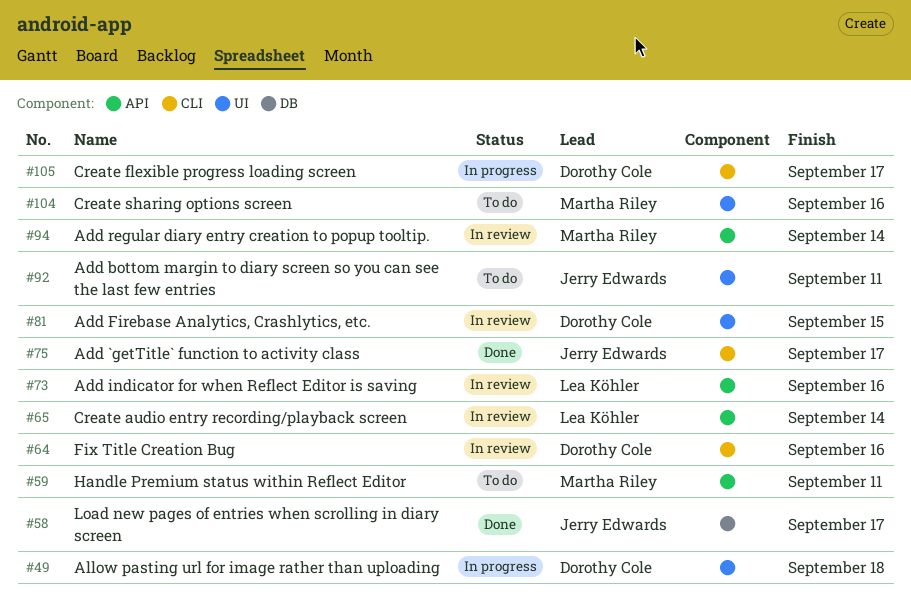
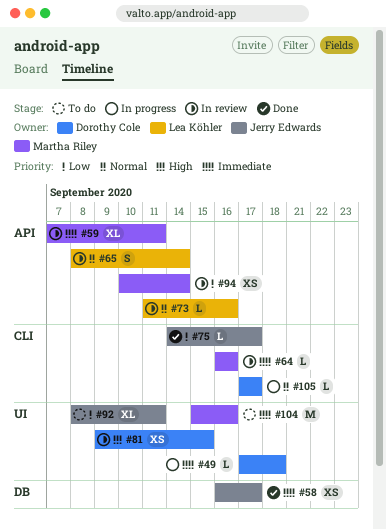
#59, status: To do -> In review
#64, owner: Dorothy Cole -> Martha Riley

